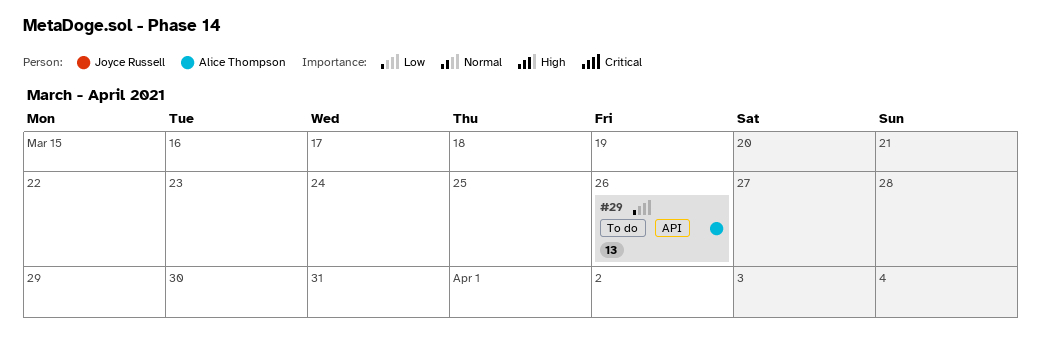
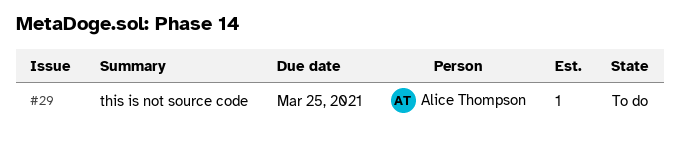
#29, estimate: 13 -> 1
#29, due: Mar 26 -> Mar 25

